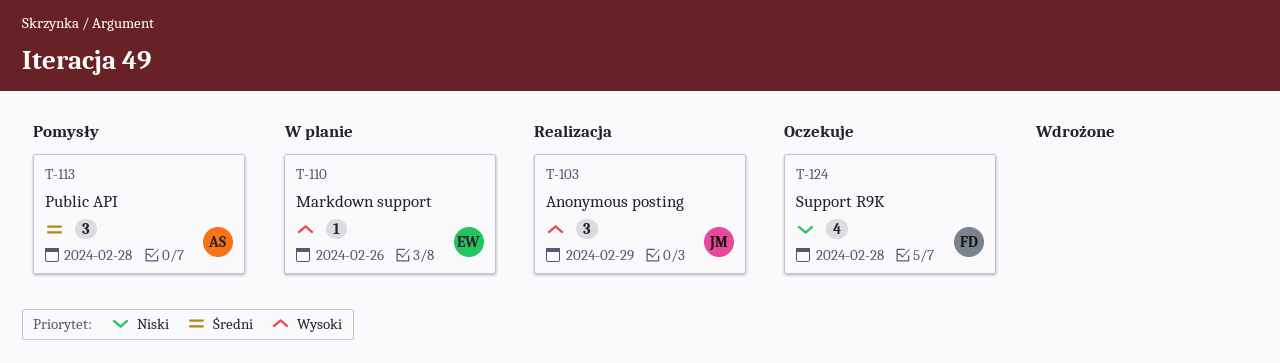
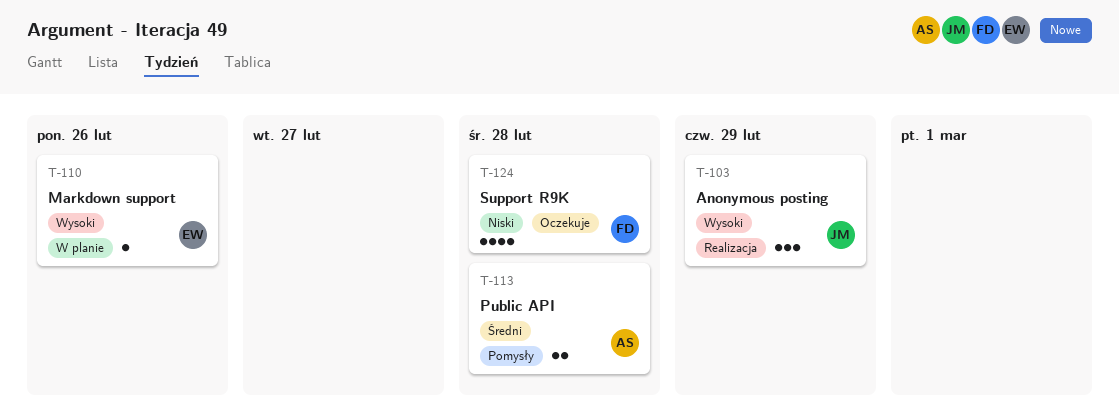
T-113, estimate: 3 -> 2

